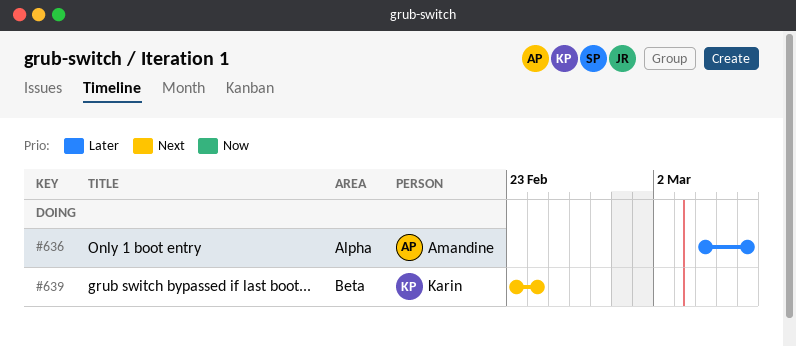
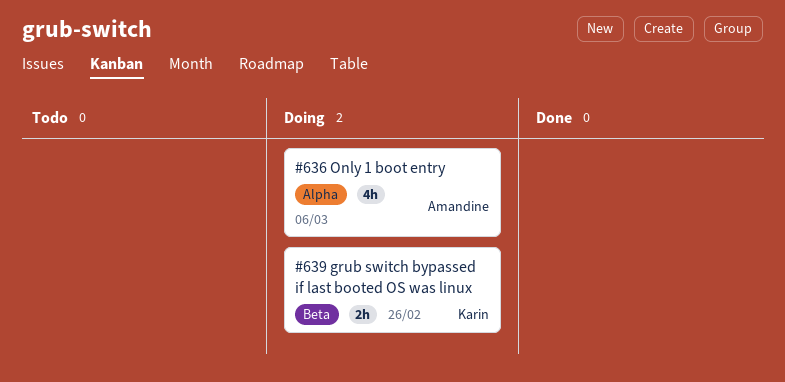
#639, due: Feb 24 -> Feb 26

